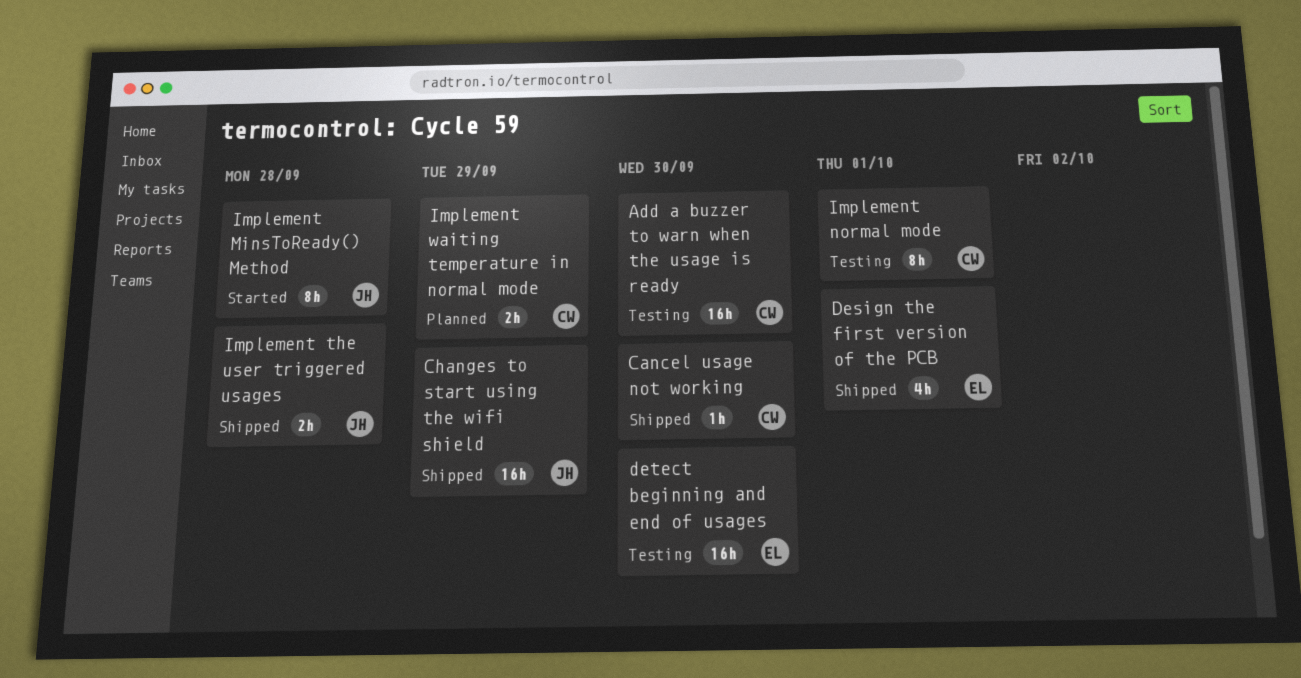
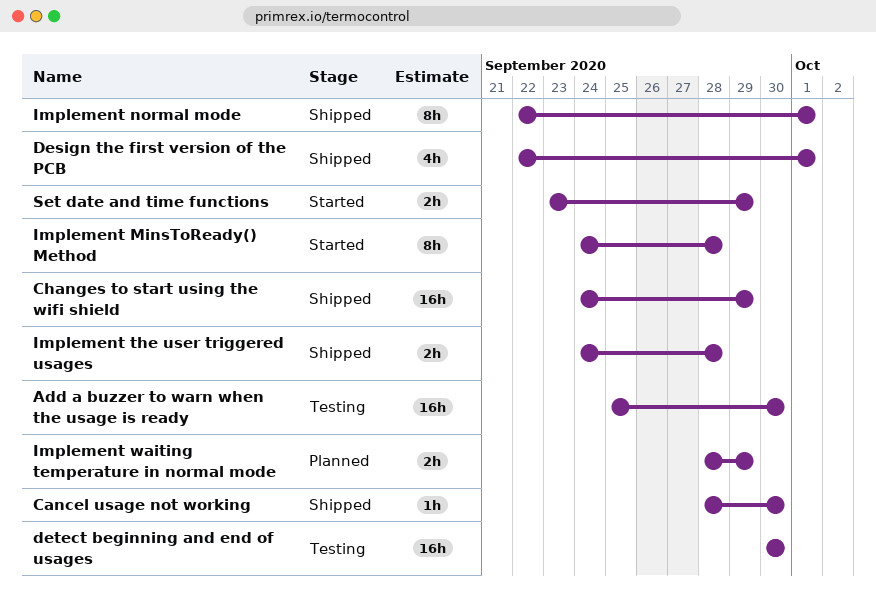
Implement normal mode, status: Testing -> Shipped
Set date and time functions: none -> present

